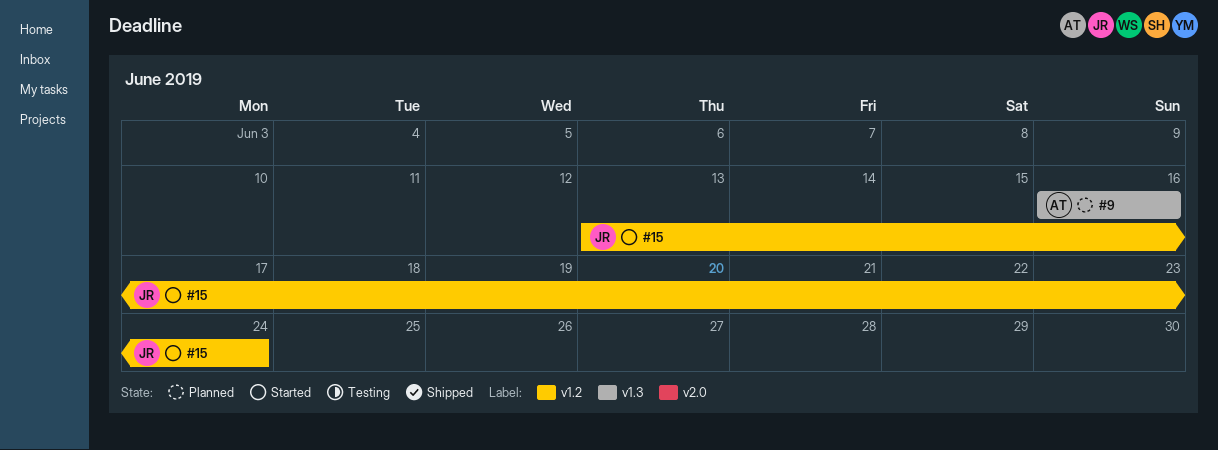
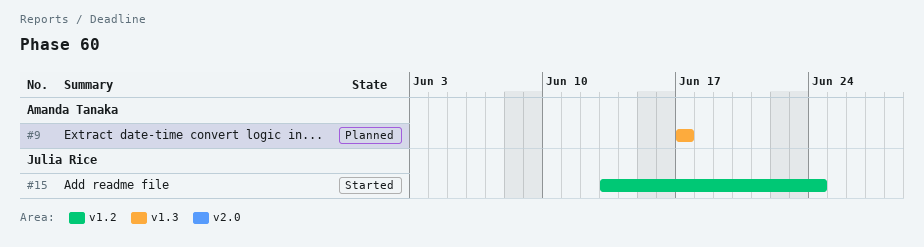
#9, start: Jun 16 -> Jun 17
#9, due: Jun 16 -> Jun 17

